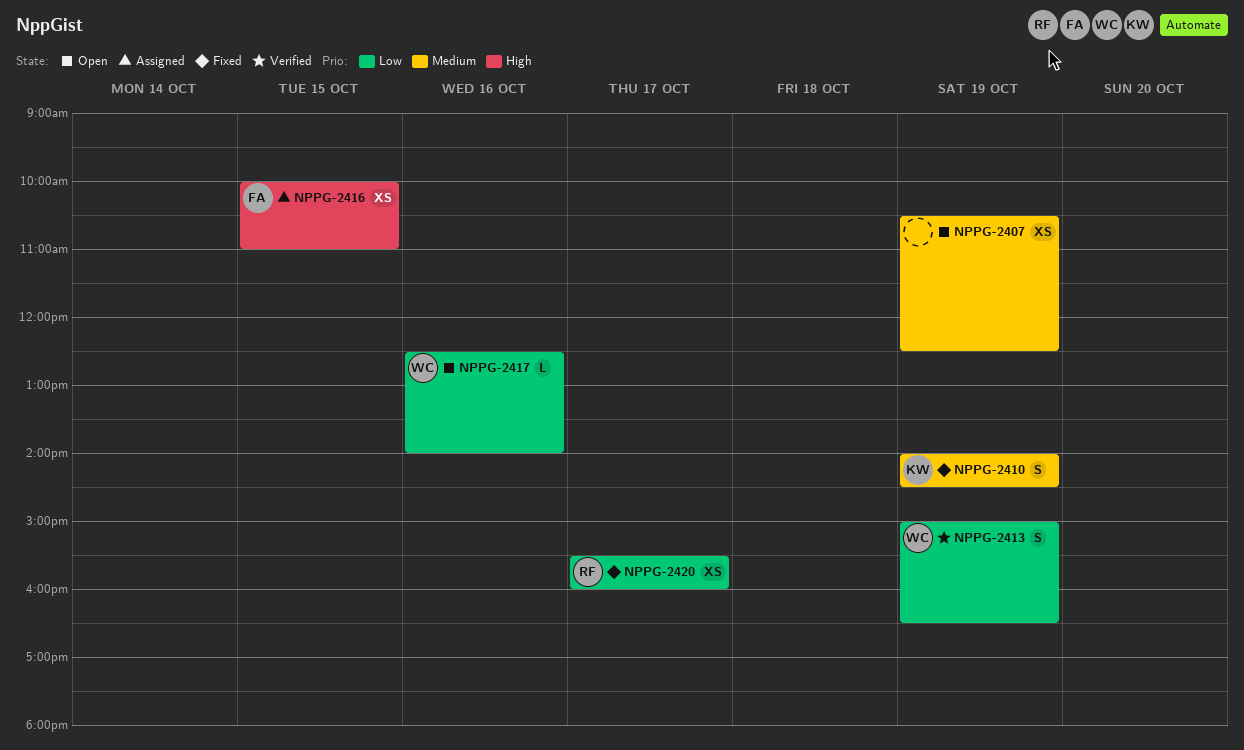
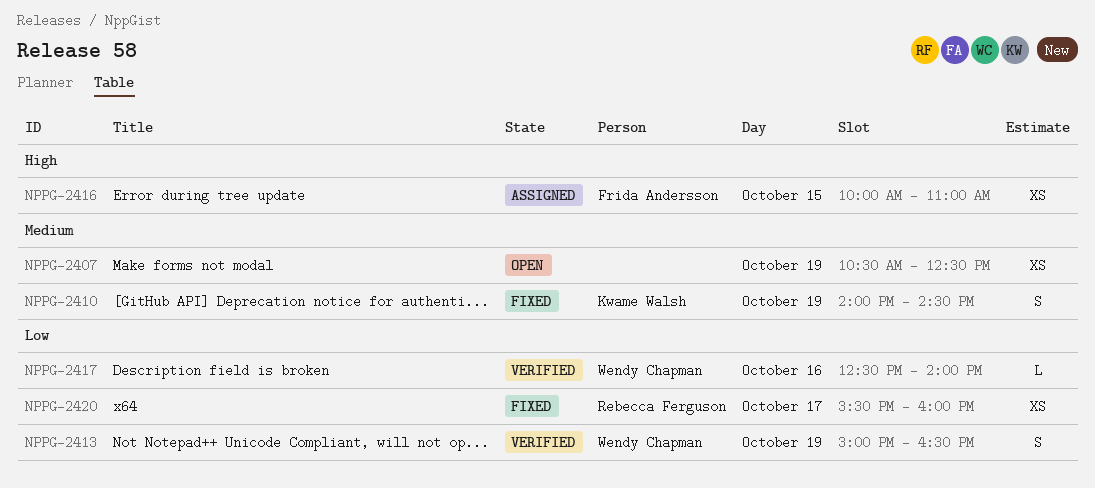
NPPG-2417, status: Open -> Verified

